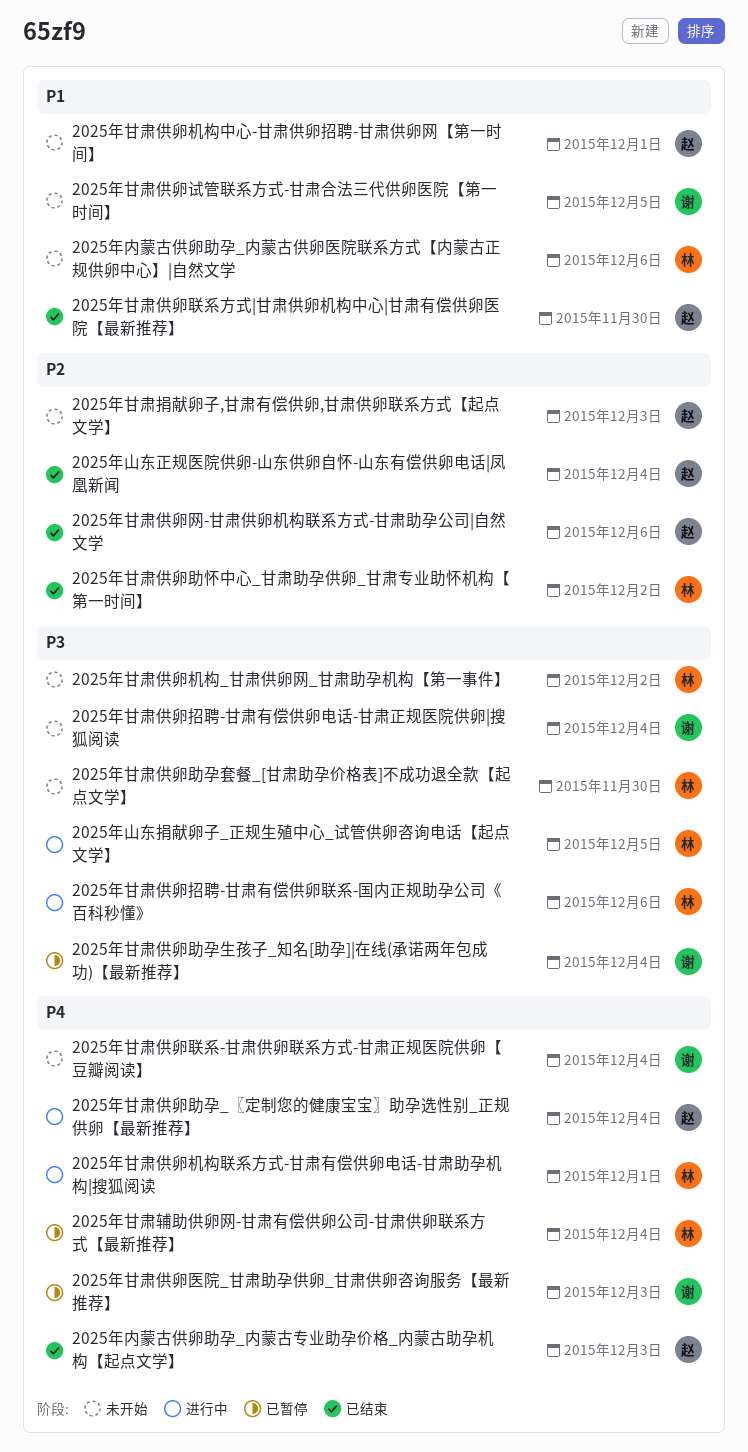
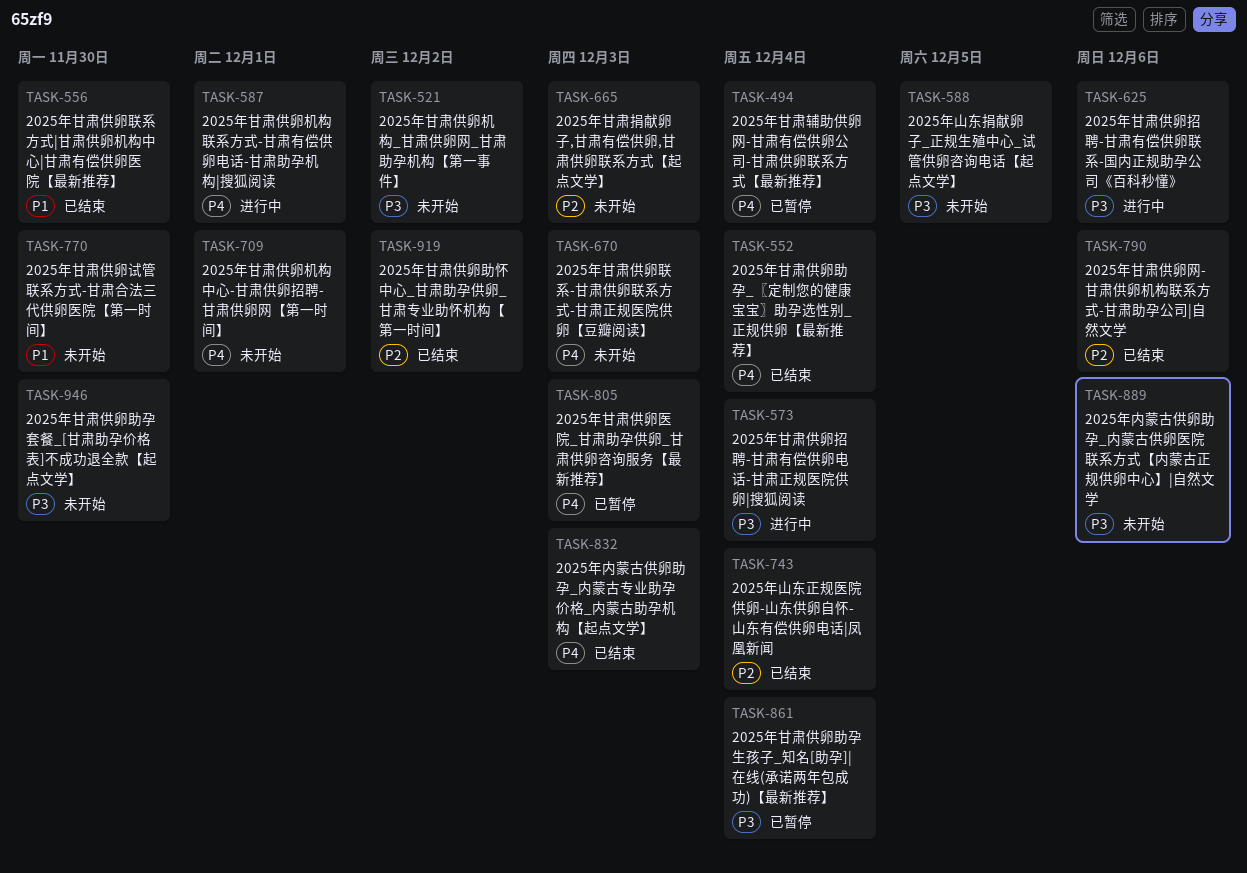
2025年内蒙古供卵助孕_内蒙古供卵医院联系方式【内蒙古正规供卵中心】|自然文学, priority: P1 -> P3
2025年山东捐献卵子_正规生殖中心_试管供卵咨询电话【起点文学】, status: 进行中 -> 未开始
2025年甘肃供卵助孕_〖定制您的健康宝宝〗助孕选性别_正规供卵【最新推荐】, status: 进行中 -> 已结束
2025年甘肃供卵招聘-甘肃有偿供卵电话-甘肃正规医院供卵|搜狐阅读, status: 未开始 -> 进行中
2025年甘肃供卵机构中心-甘肃供卵招聘-甘肃供卵网【第一时间】, priority: P1 -> P4
2025年甘肃供卵联系-甘肃供卵联系方式-甘肃正规医院供卵【豆瓣阅读】, due: Dec 4 -> Dec 3
2025年甘肃供卵试管联系方式-甘肃合法三代供卵医院【第一时间】, due: Dec 5 -> Nov 30

